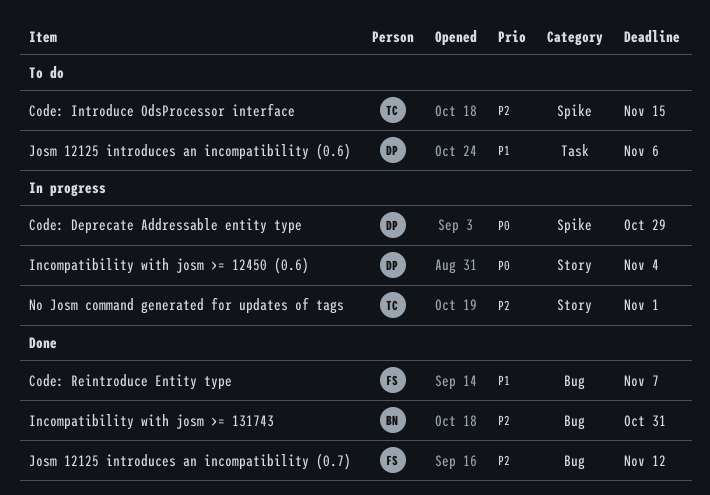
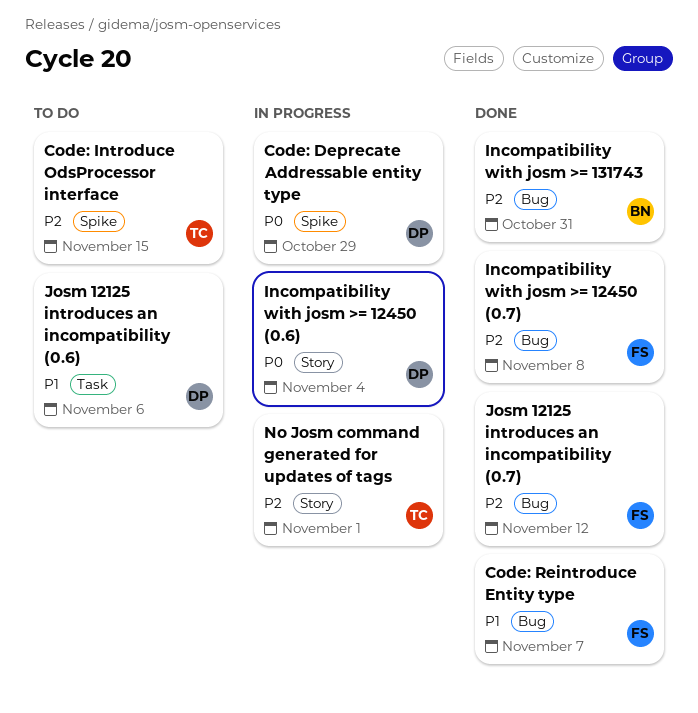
Incompatibility with josm >= 12450 (0.7): none -> present

